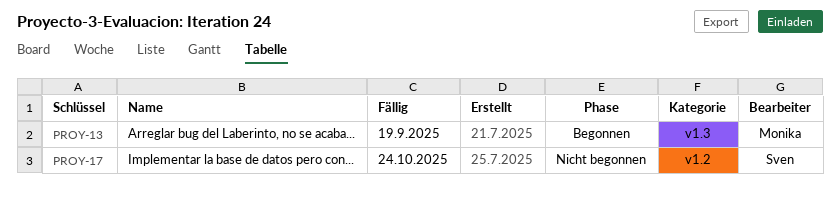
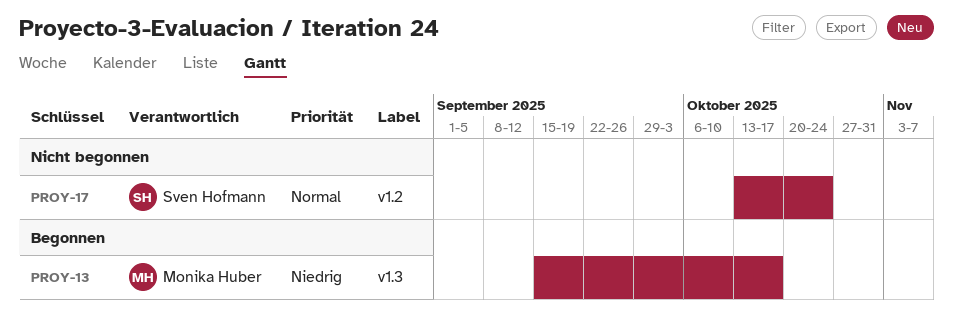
PROY-13, due: Sep 19 -> Oct 17

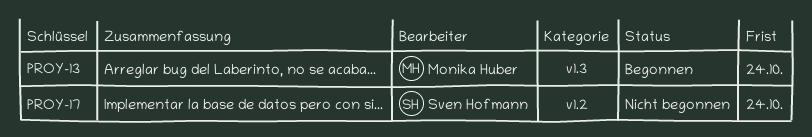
PROY-13, due: Oct 17 -> Oct 24

